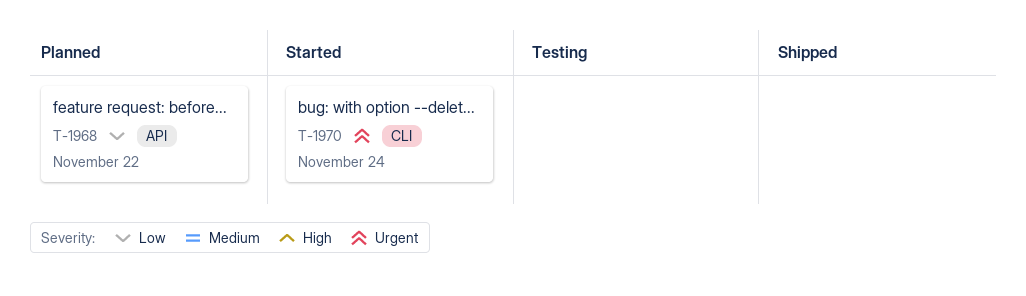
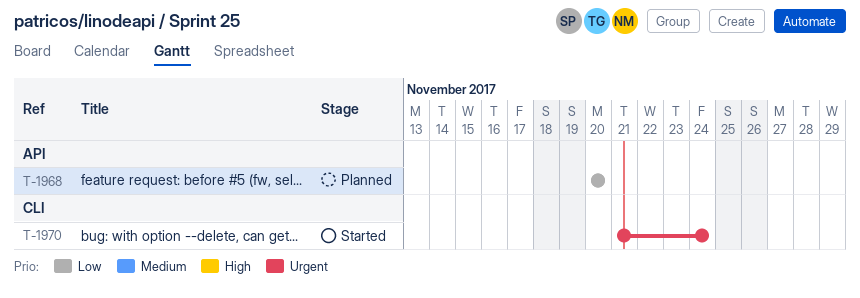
T-1968, due: Nov 22 -> Nov 20

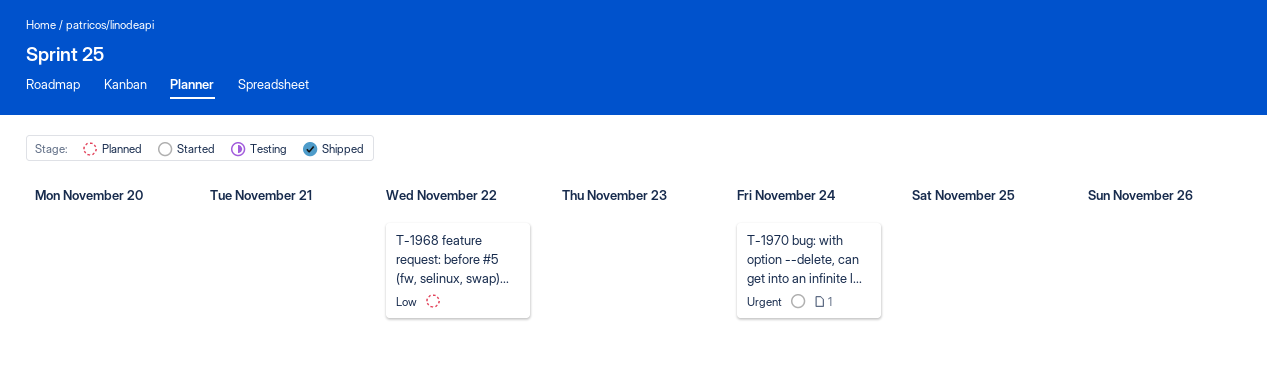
T-1968, due: Nov 20 -> Nov 22

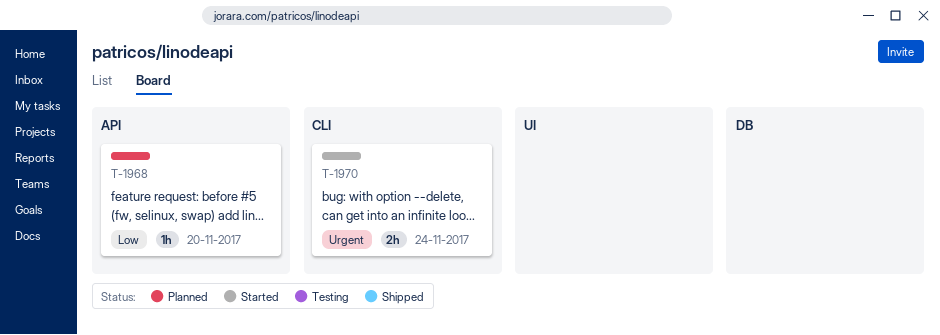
T-1968, due: Nov 22 -> Nov 20

